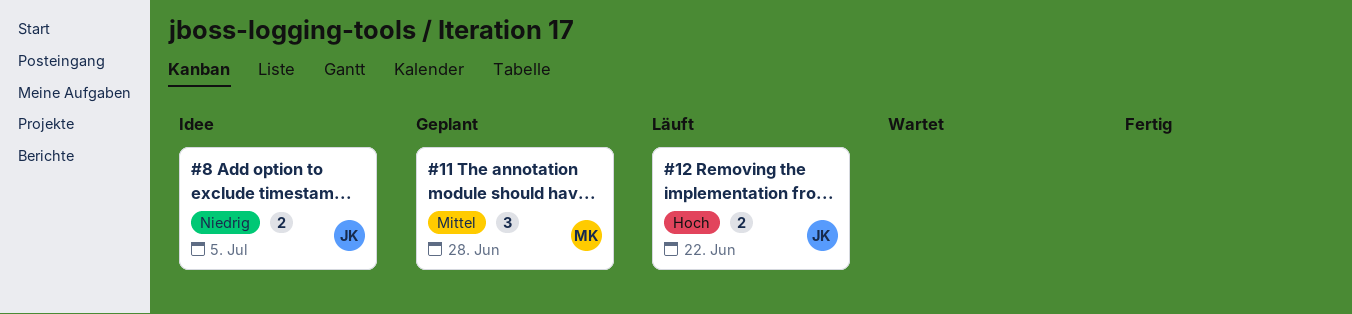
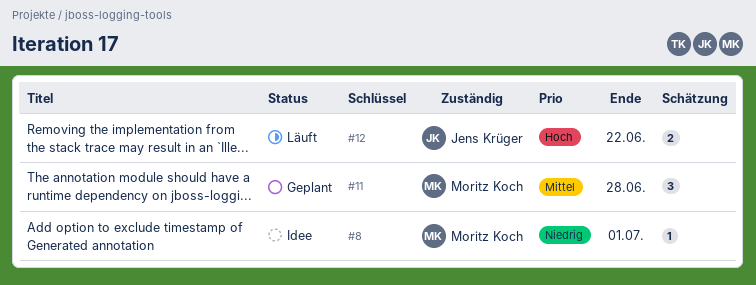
#8, owner: Jens Krüger -> Moritz Koch
#8, estimate: 2 -> 1
#8, due: Jul 5 -> Jul 1

